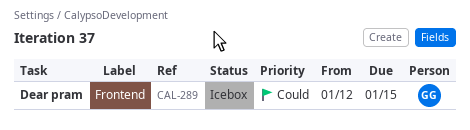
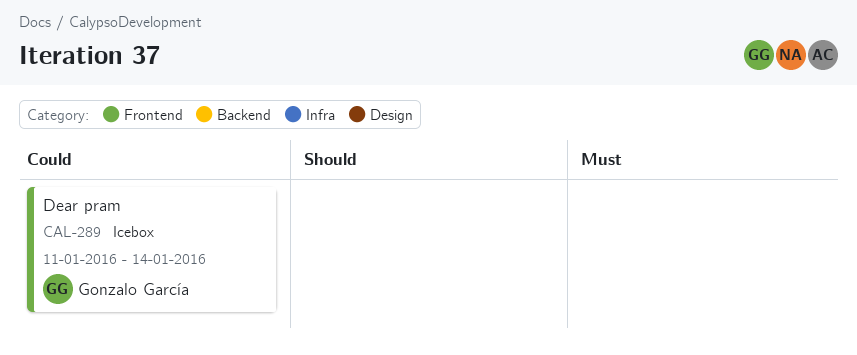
CAL-289, start: Jan 12 -> Jan 11
CAL-289, due: Jan 15 -> Jan 14

